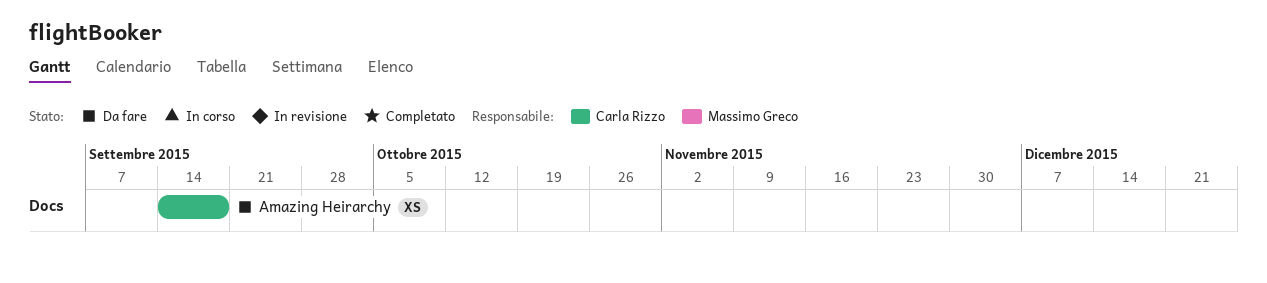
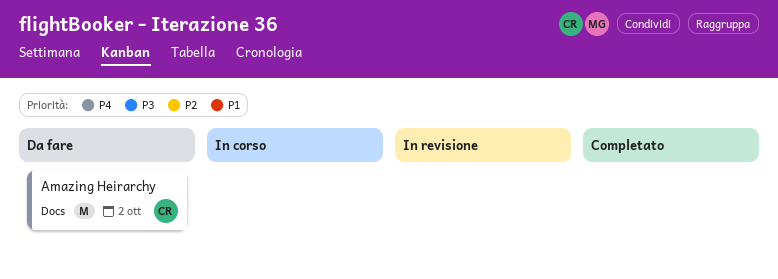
Amazing Heirarchy, estimate: XS -> M
Amazing Heirarchy, due: Sep 18 -> Oct 2

